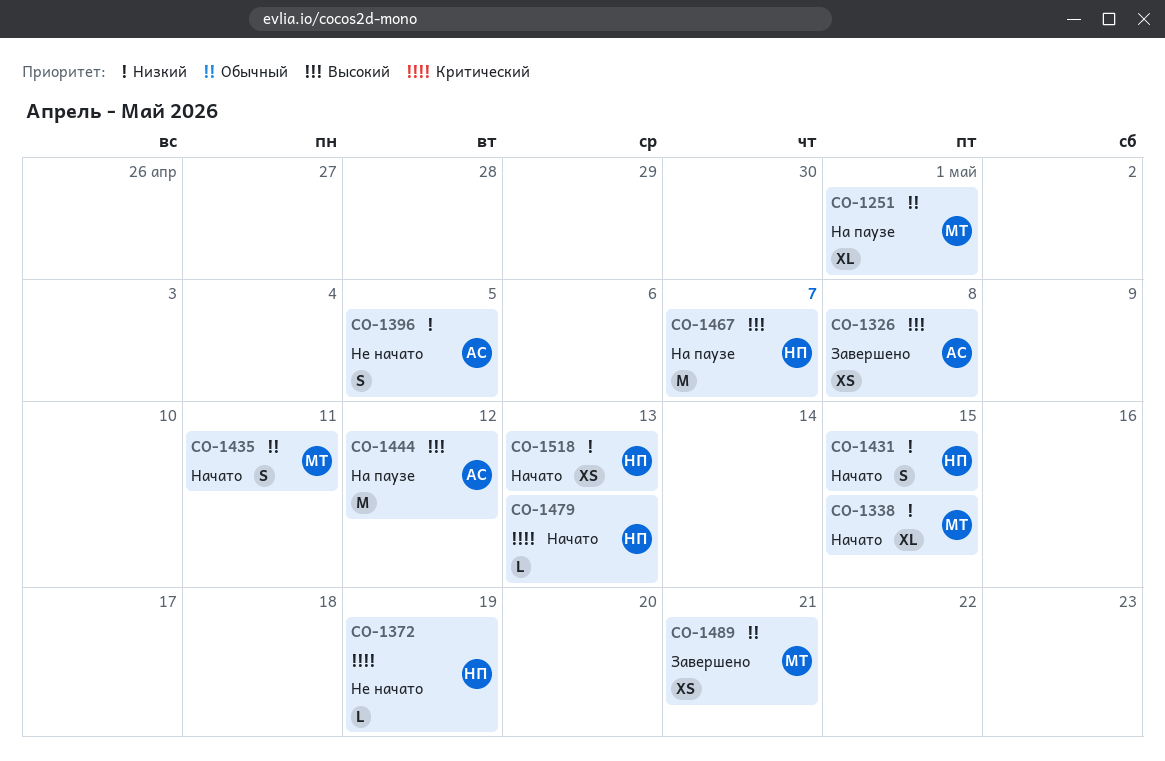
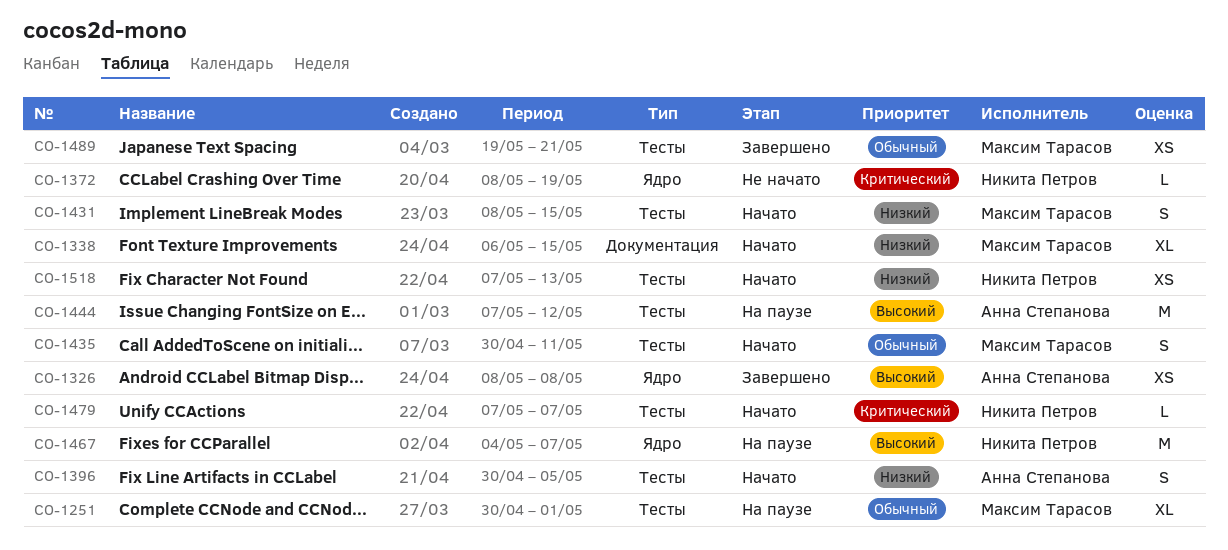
CO-1396, status: Не начато -> Начато
CO-1431, owner: Никита Петров -> Максим Тарасов
CO-1479, due: May 13 -> May 7

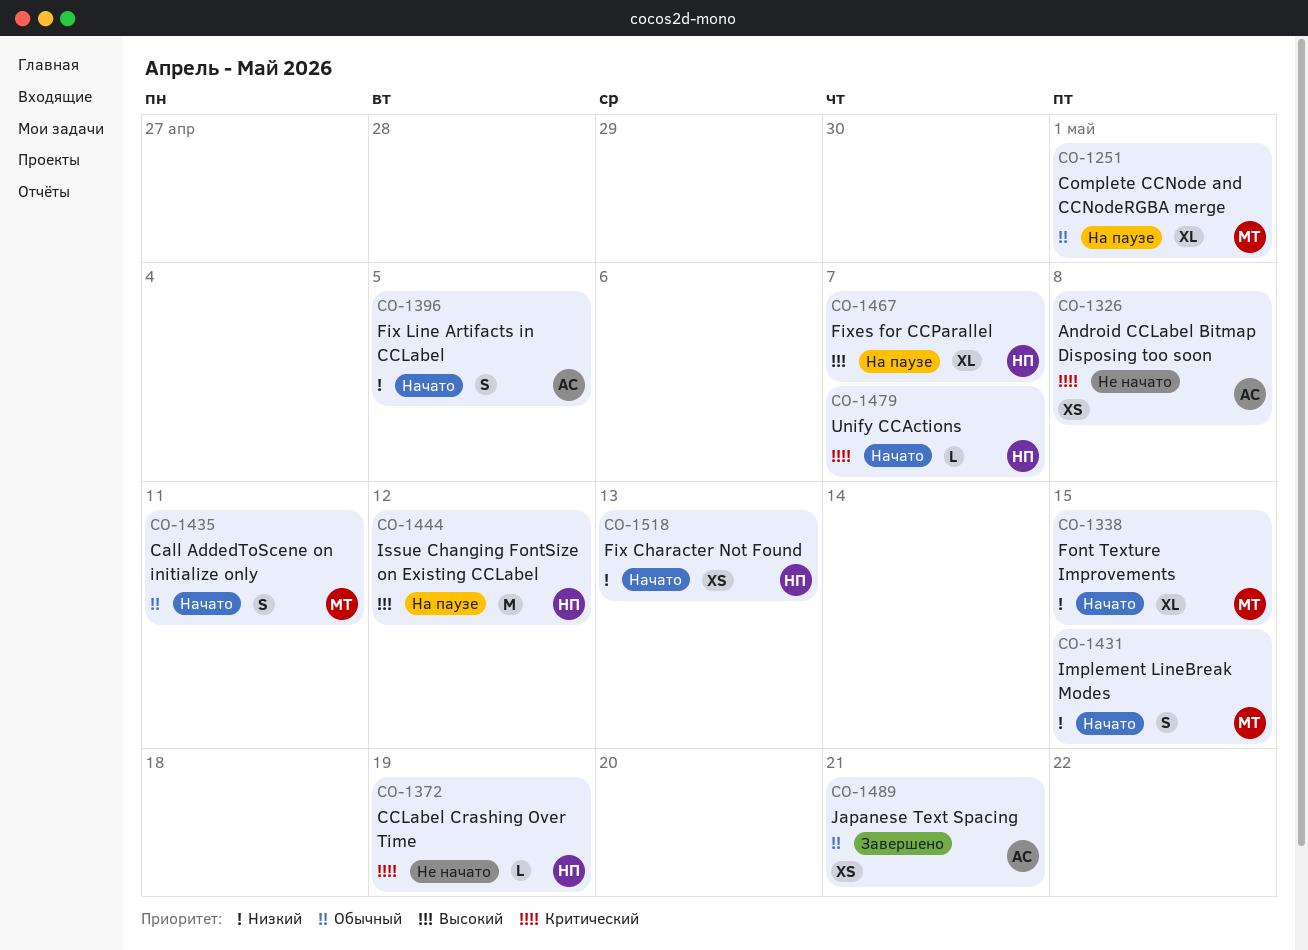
CO-1326, status: Завершено -> Не начато
CO-1326, priority: Высокий -> Критический
CO-1444, owner: Анна Степанова -> Никита Петров
CO-1467, estimate: M -> XL
CO-1489, owner: Максим Тарасов -> Анна Степанова

